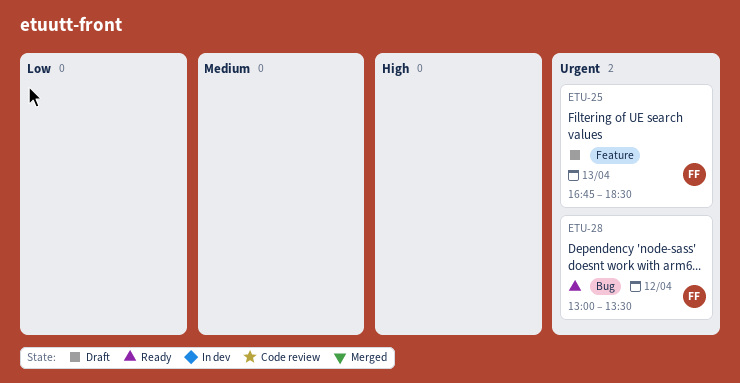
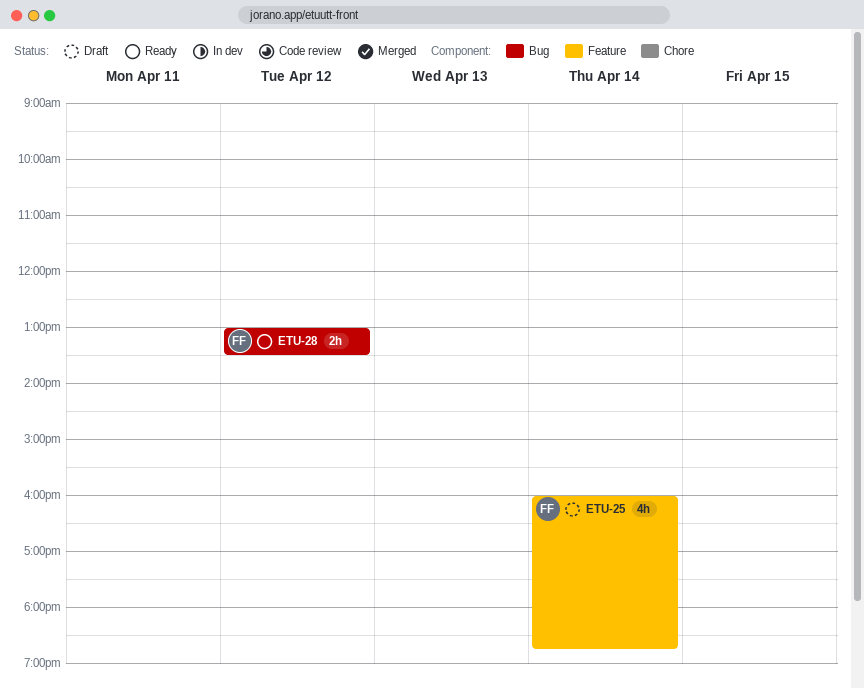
ETU-25, day: Apr 13 -> Apr 14
ETU-25, begins: 16:45 -> 16:00
ETU-25, ends: 18:30 -> 18:45

